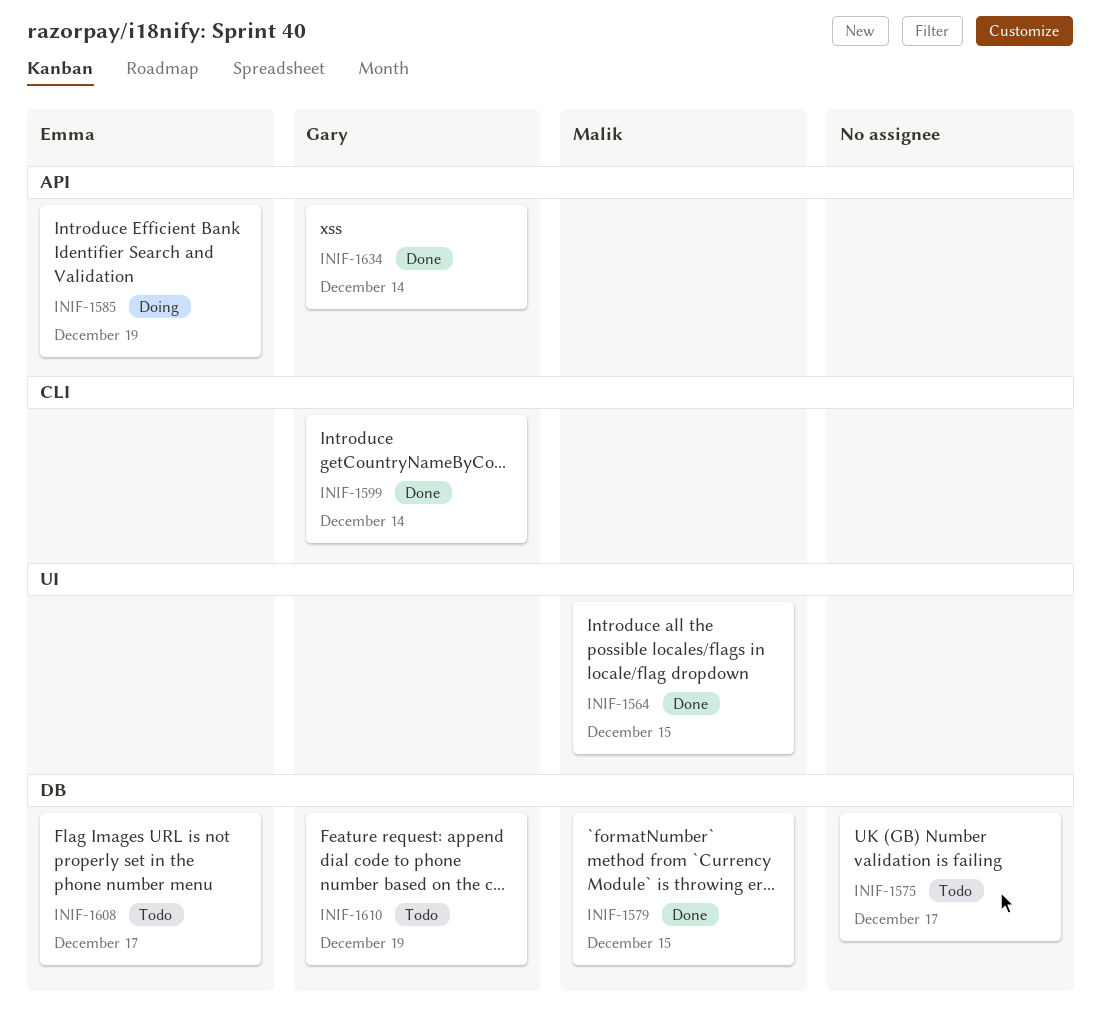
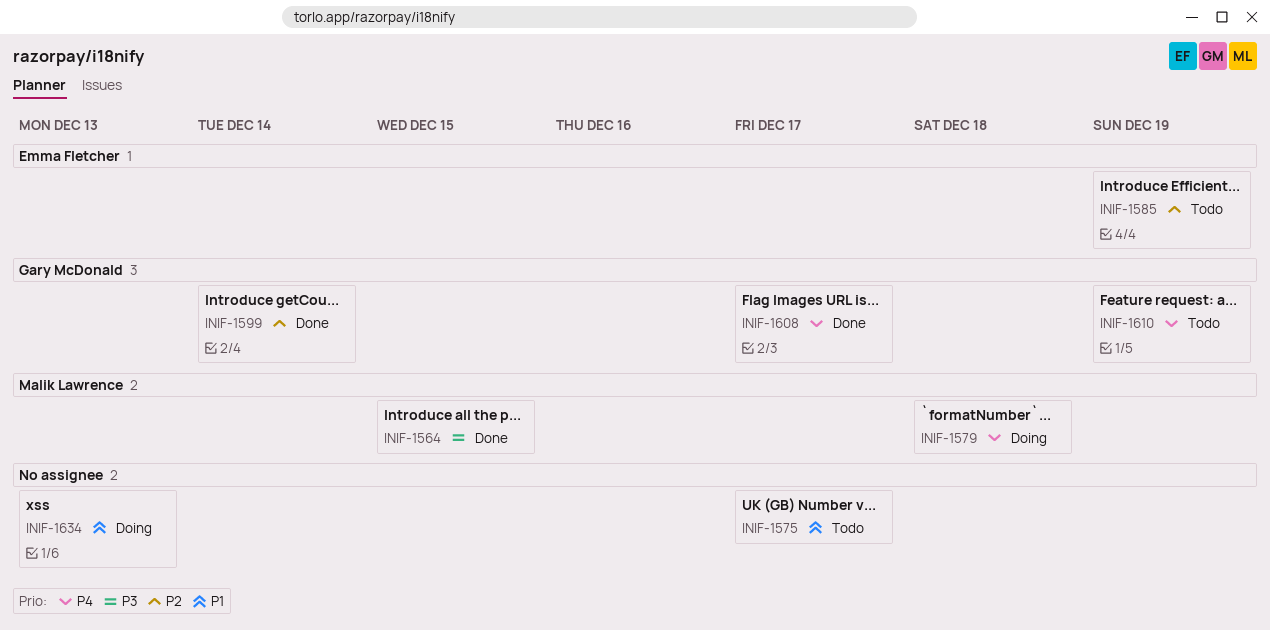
INIF-1579, status: Done -> Doing
INIF-1579, due: Dec 15 -> Dec 18
INIF-1585, status: Doing -> Todo
INIF-1608, status: Todo -> Done
INIF-1608, owner: Emma Fletcher -> Gary McDonald
INIF-1634, status: Done -> Doing
INIF-1634, owner: Gary McDonald -> none
INIF-1634, due: Dec 14 -> Dec 13

